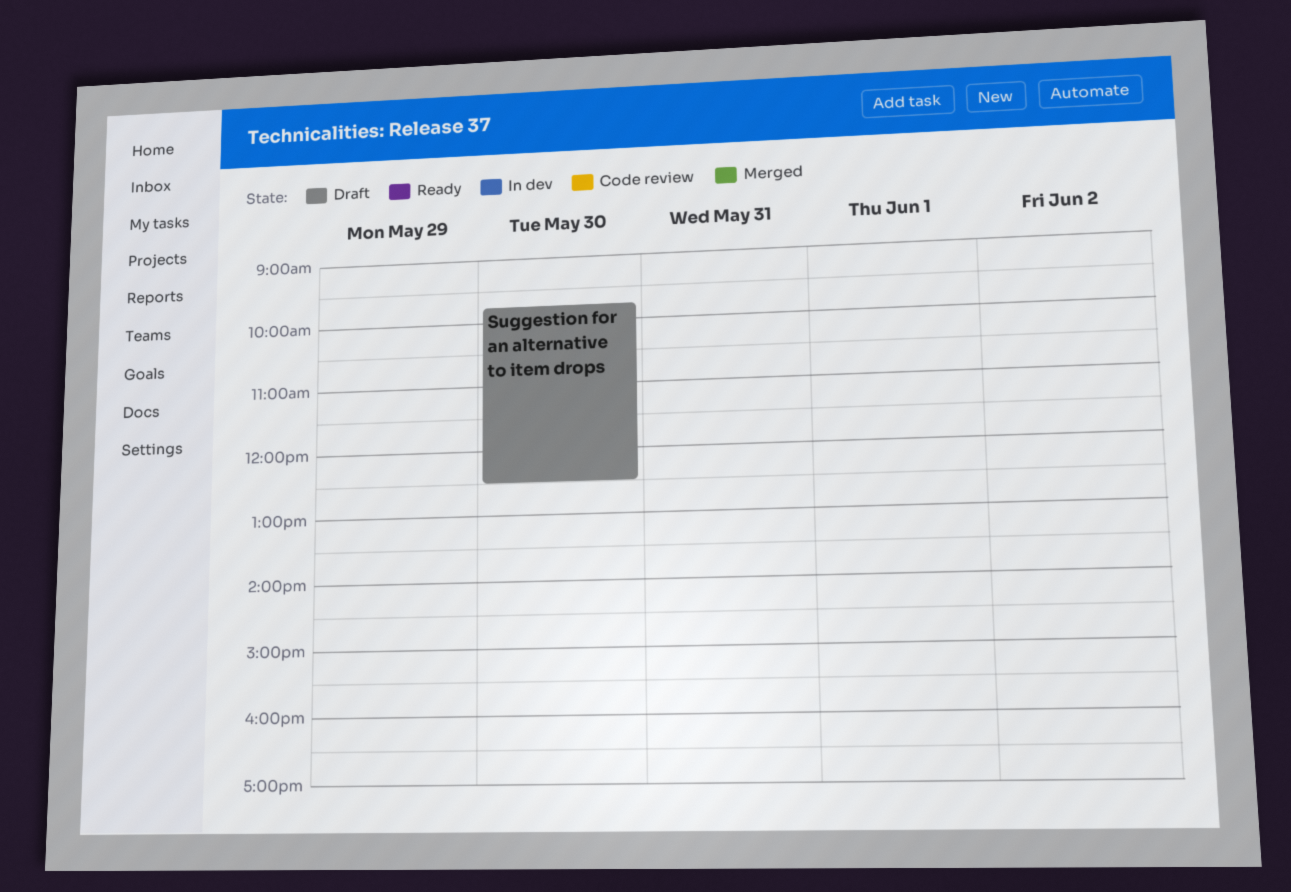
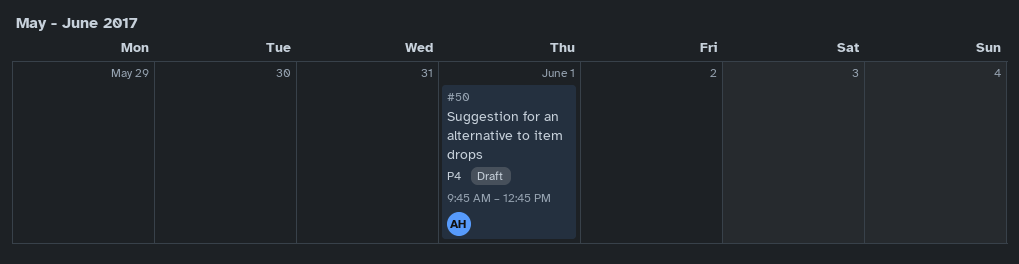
Suggestion for an alternative to item drops, day: May 30 -> Jun 1
Suggestion for an alternative to item drops, ends: 12:30 -> 12:45

